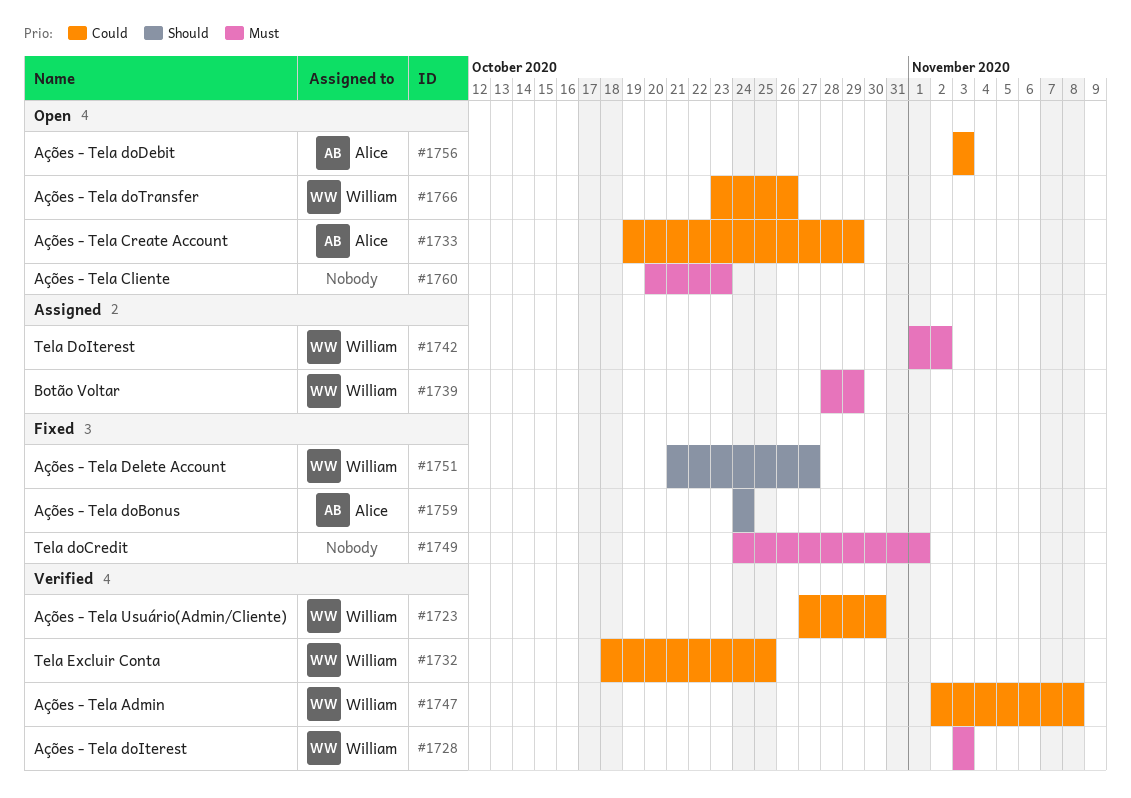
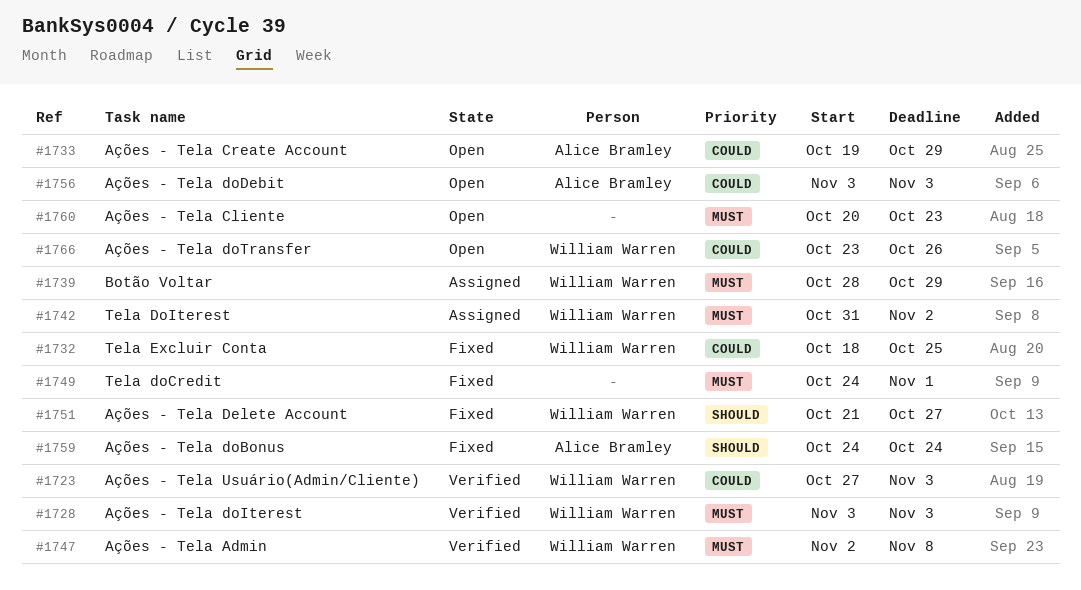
#1723, due: Oct 30 -> Nov 3
#1732, status: Verified -> Fixed
#1742, start: Nov 1 -> Oct 31
#1747, priority: Could -> Must

